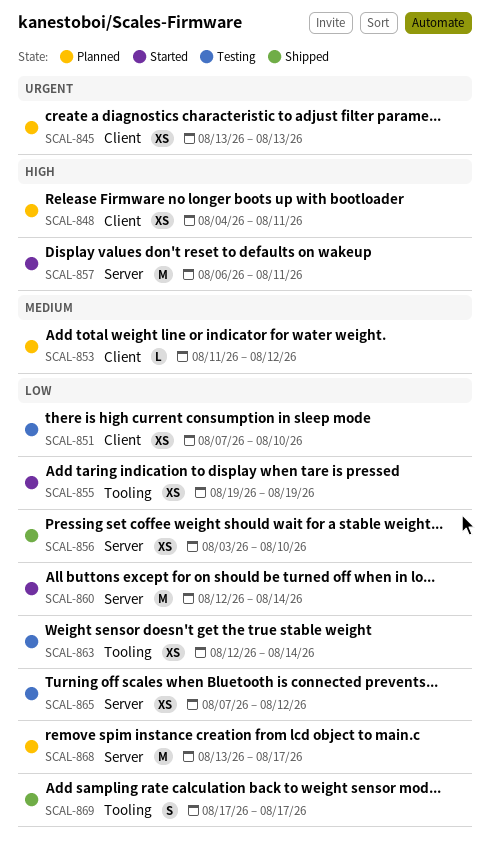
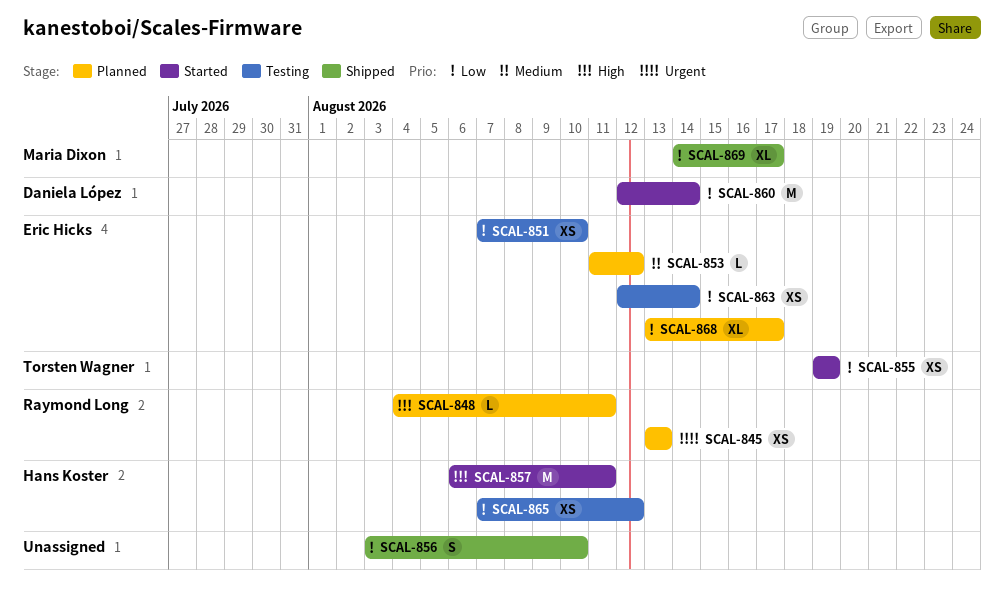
SCAL-848, estimate: XS -> L
SCAL-856, estimate: XS -> S
SCAL-868, estimate: M -> XL
SCAL-869, estimate: S -> XL
SCAL-869, start: Aug 17 -> Aug 14

